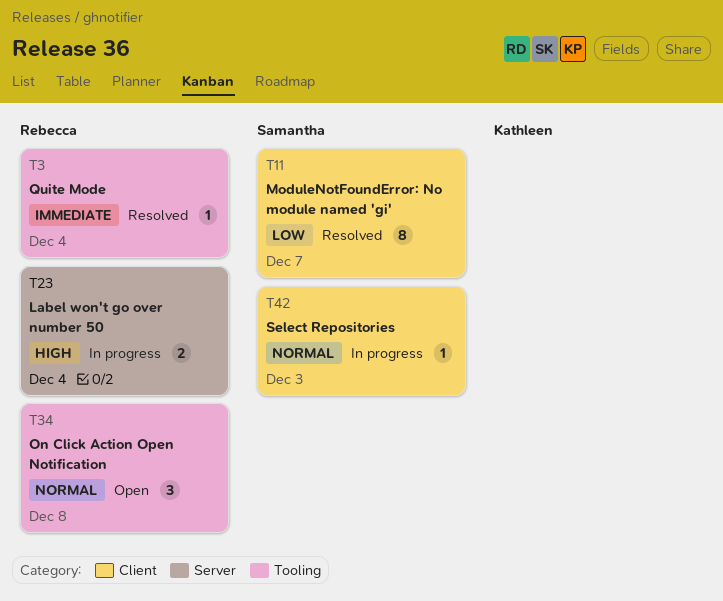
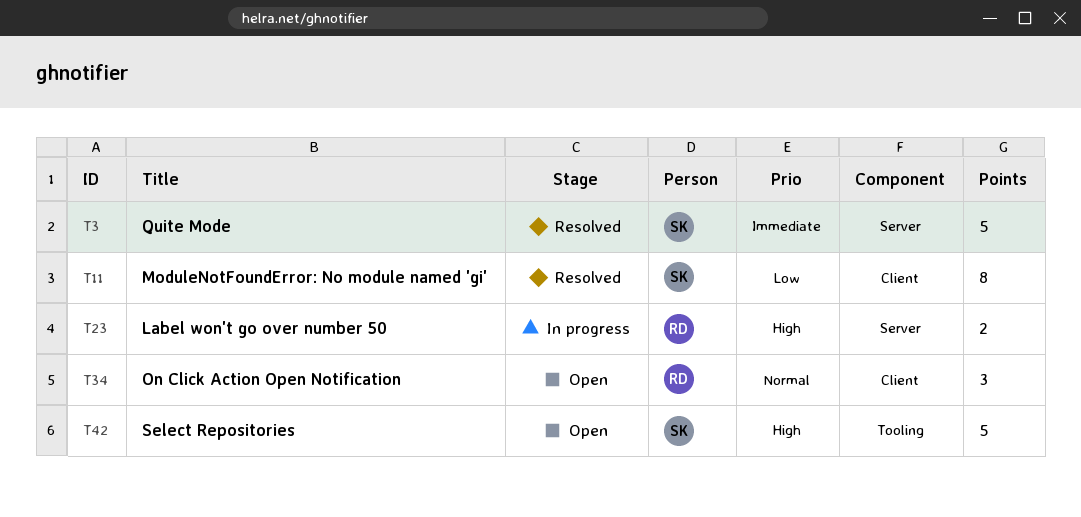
T3, owner: Rebecca -> Samantha
T3, label: Tooling -> Server
T3, estimate: 1 -> 5
T34, label: Tooling -> Client
T42, status: In progress -> Open
T42, priority: Normal -> High
T42, label: Client -> Tooling
T42, estimate: 1 -> 5

